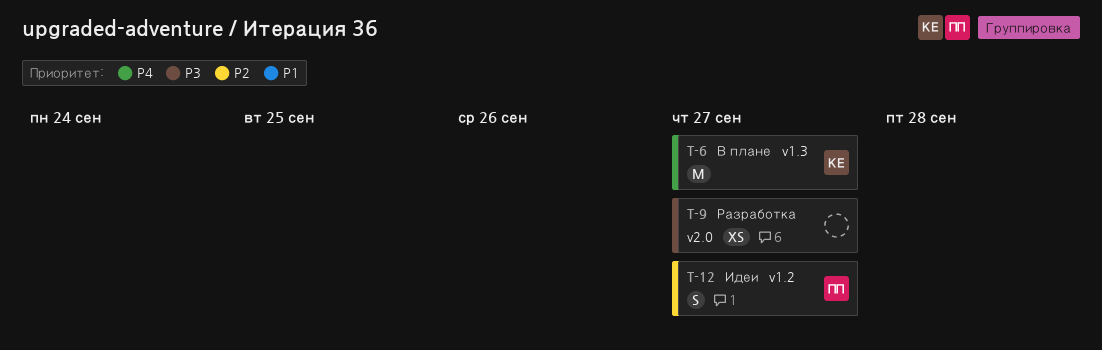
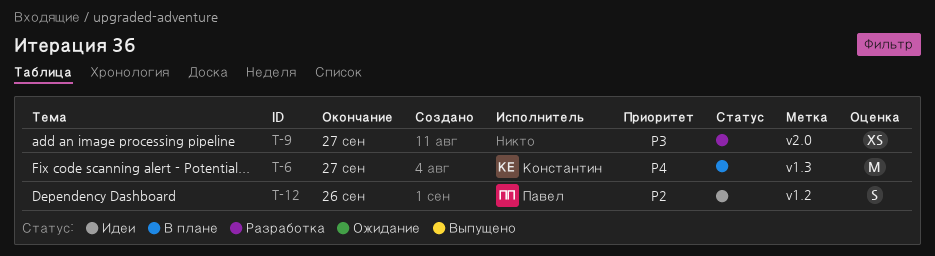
T-12, due: Sep 27 -> Sep 26

